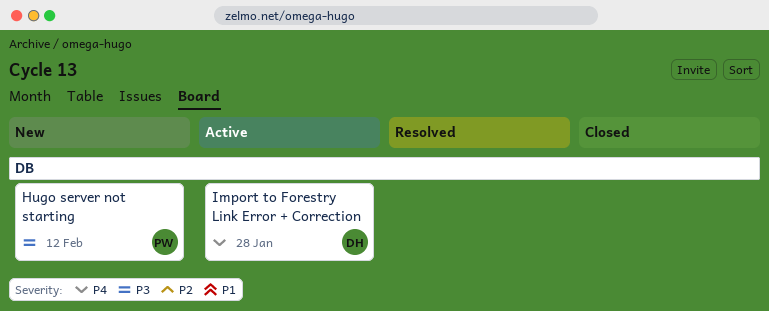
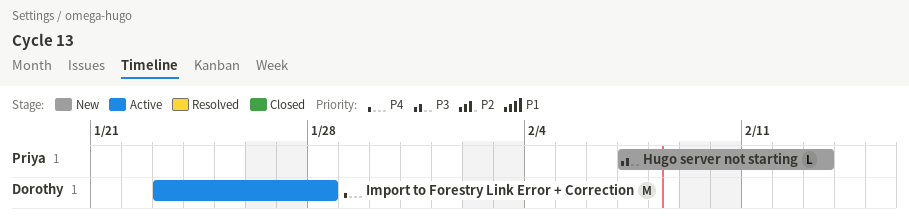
Hugo server not starting, due: Feb 12 -> Feb 13

